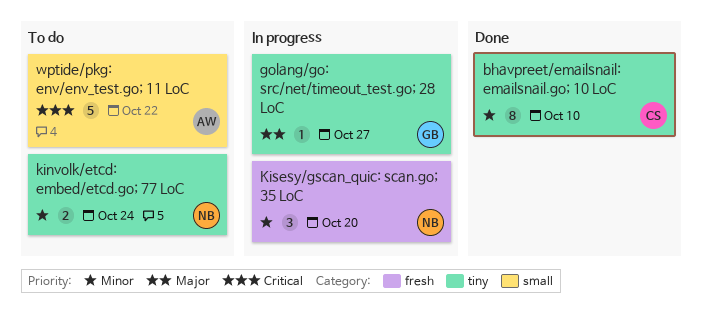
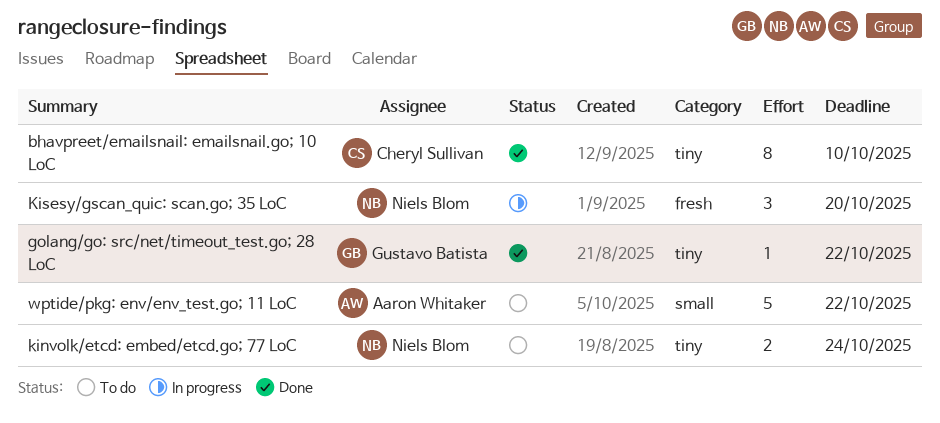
golang/go: src/net/timeout_test.go; 28 LoC, status: In progress -> Done
golang/go: src/net/timeout_test.go; 28 LoC, due: Oct 27 -> Oct 22

